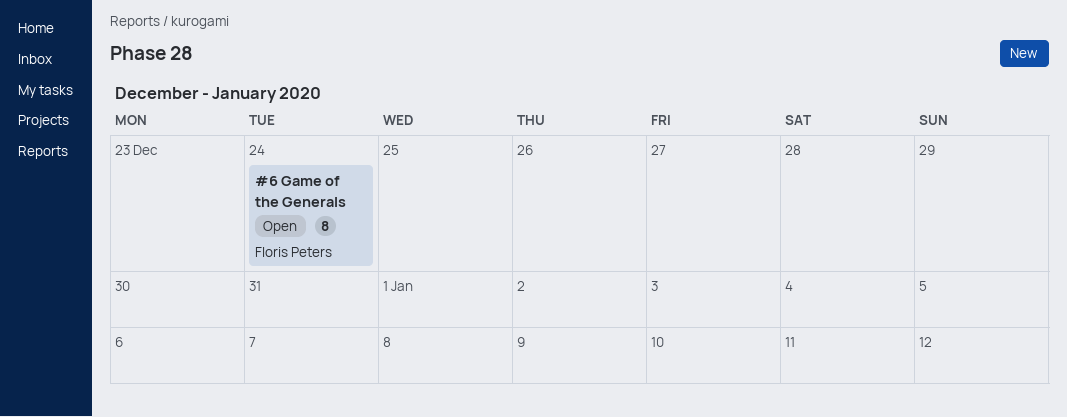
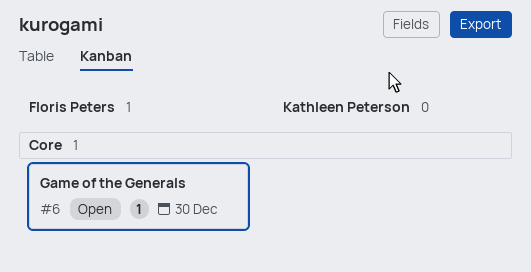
#6, estimate: 8 -> 1
#6, due: Dec 24 -> Dec 30

